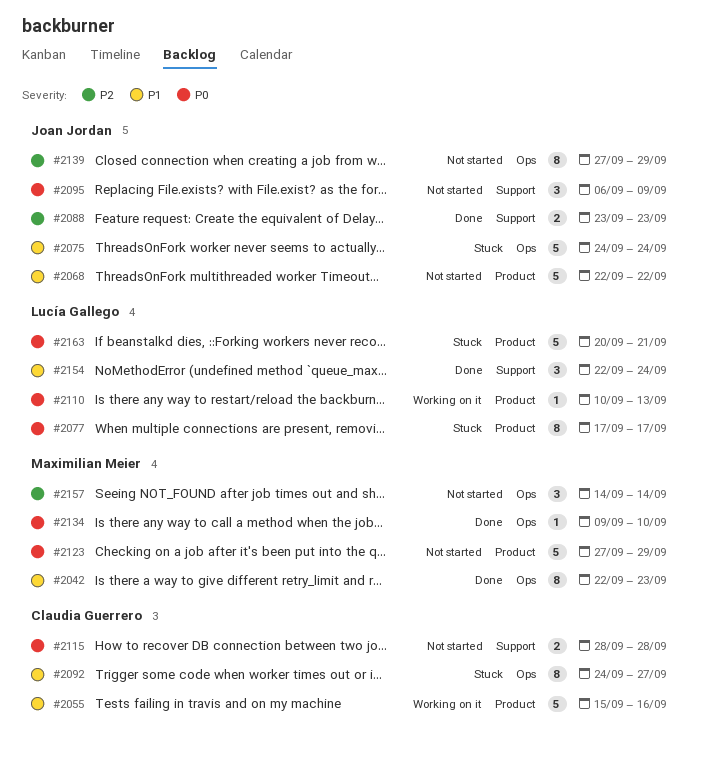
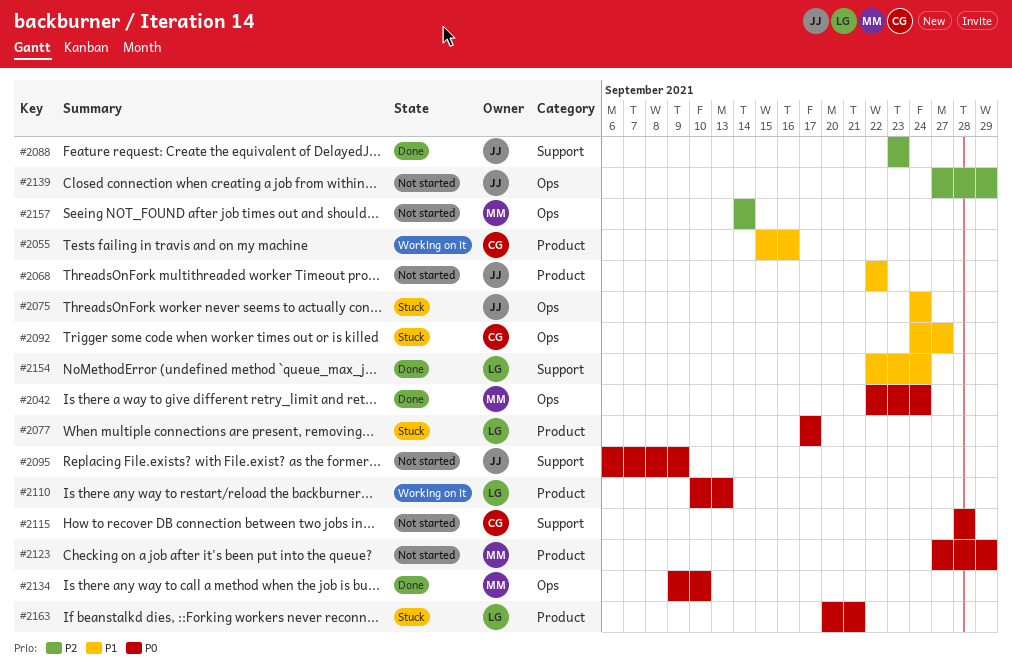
#2042, priority: P1 -> P0
#2042, due: Sep 23 -> Sep 24

